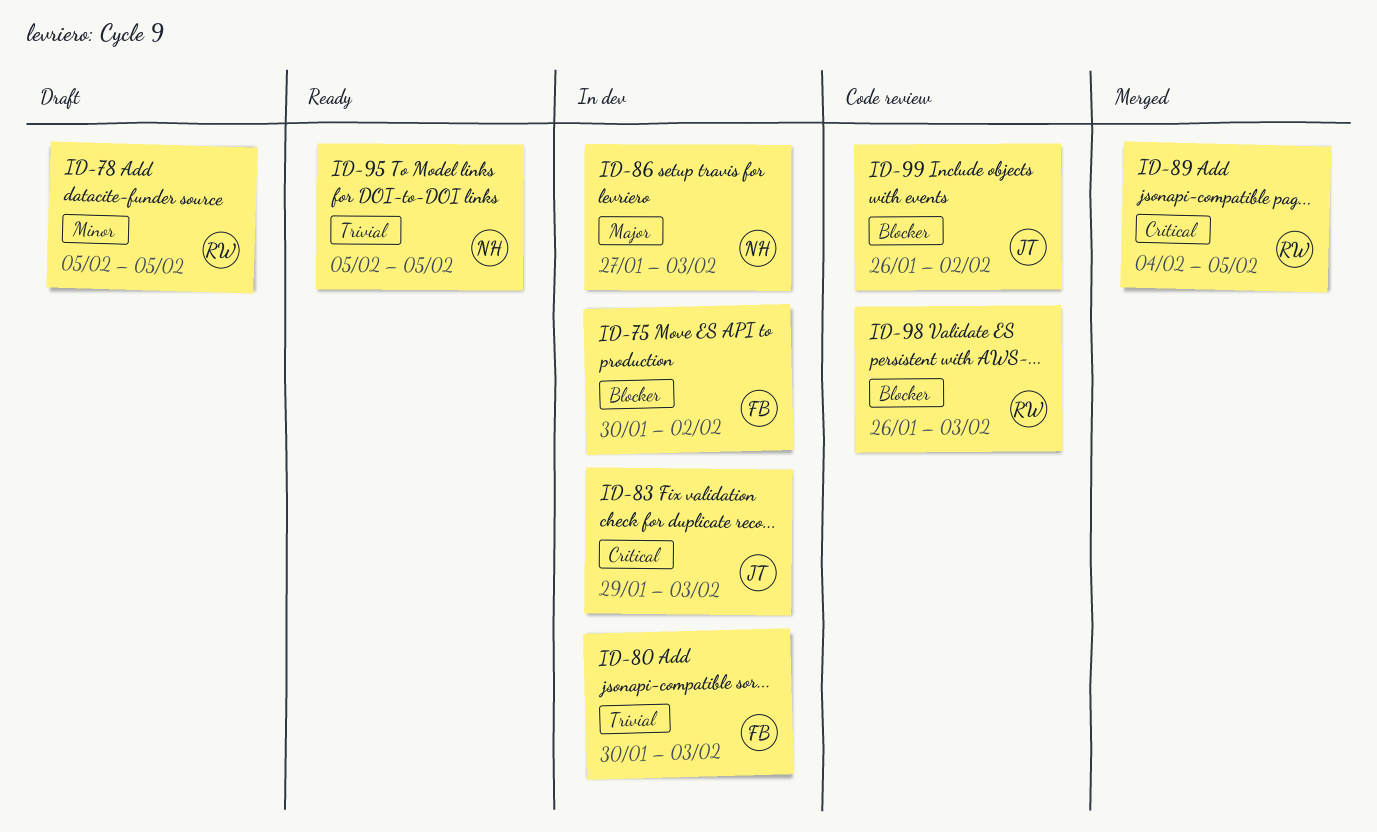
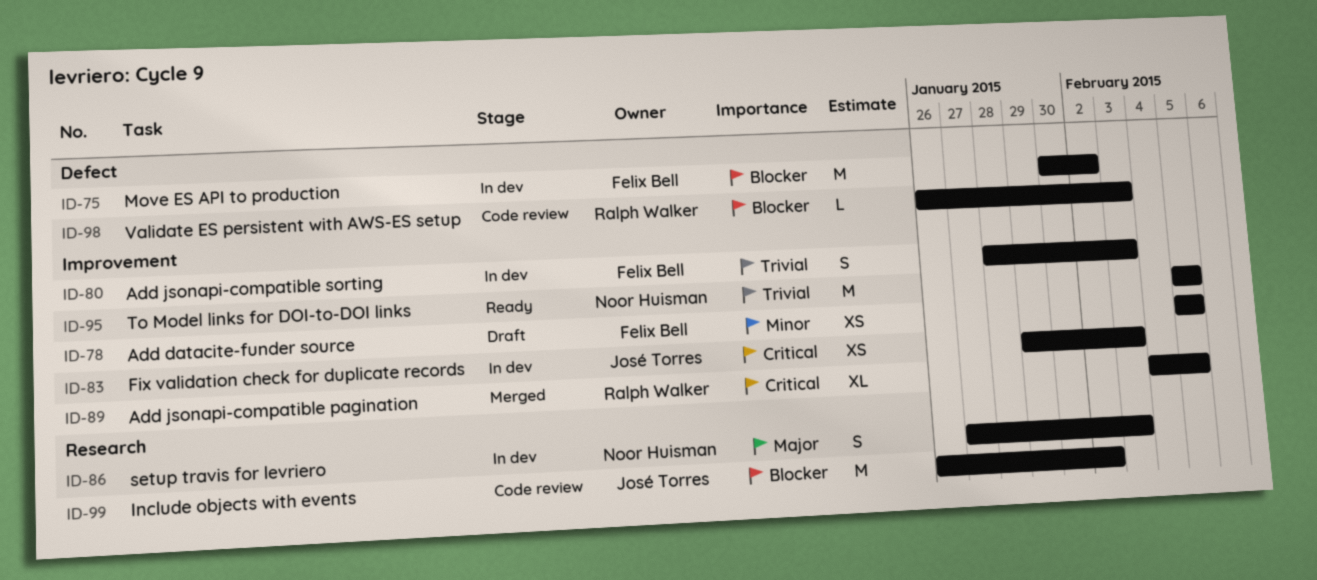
ID-78, owner: Ralph Walker -> Felix Bell
ID-80, start: Jan 30 -> Jan 28

